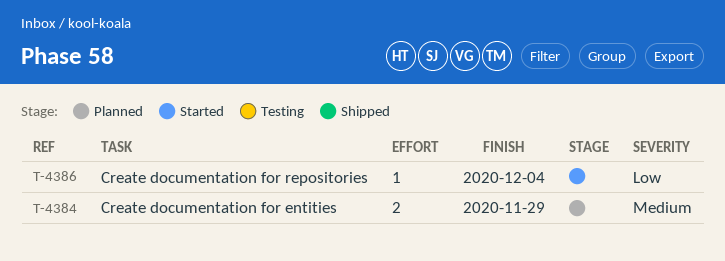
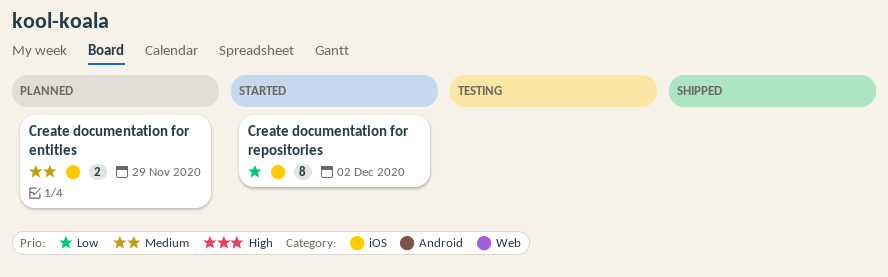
Create documentation for repositories, estimate: 1 -> 8
Create documentation for repositories, due: Dec 4 -> Dec 2

